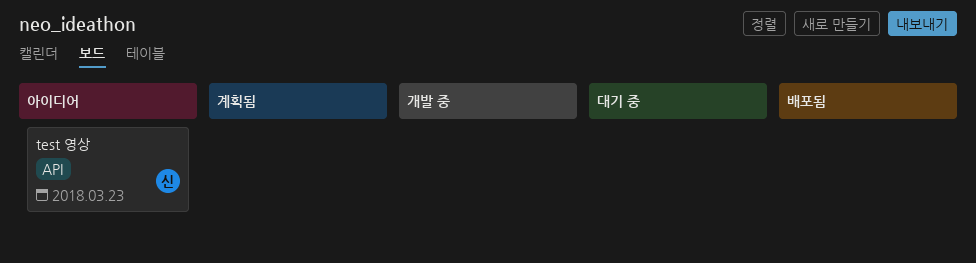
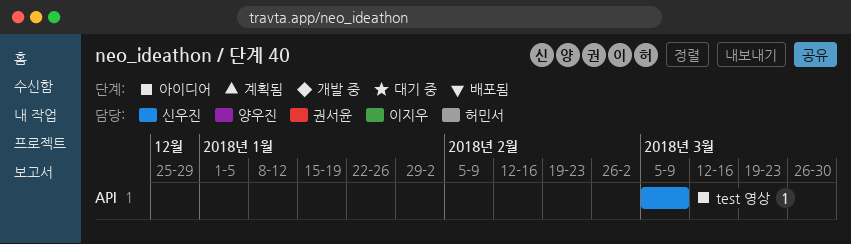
test 영상, due: Mar 23 -> Mar 9

